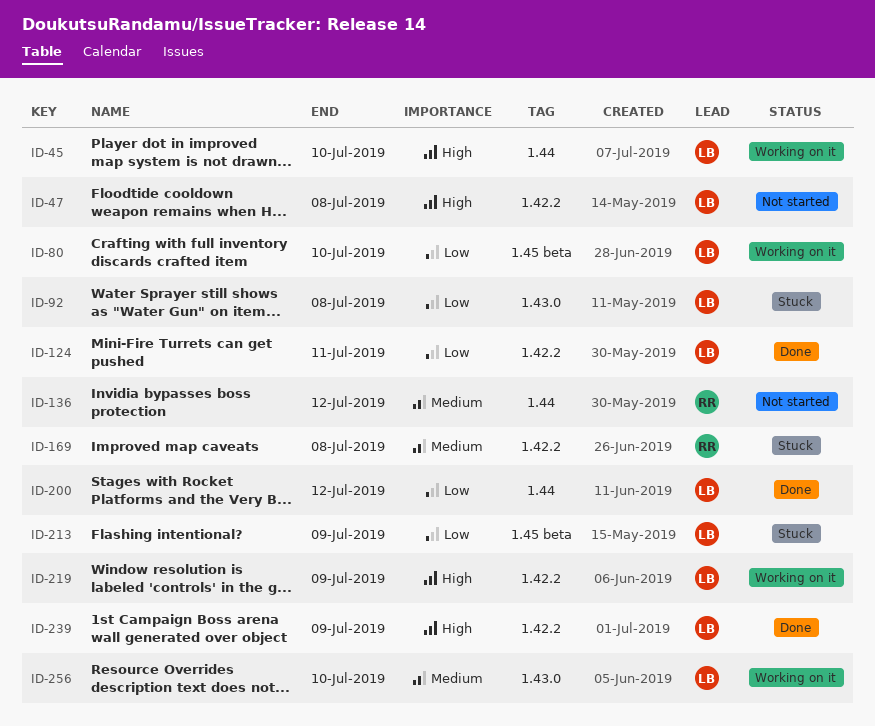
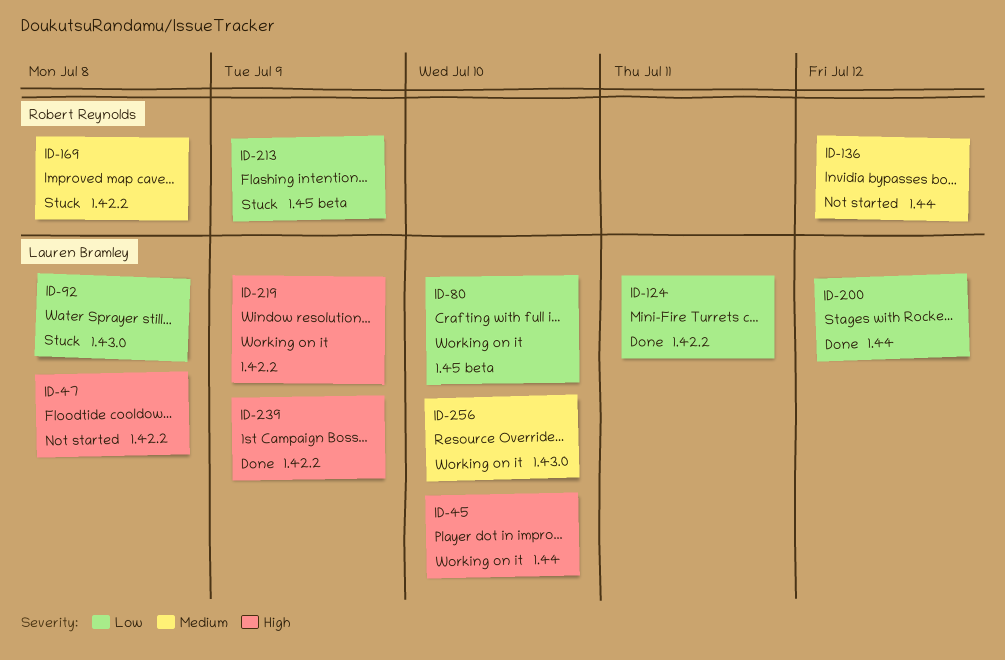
ID-213, owner: Lauren Bramley -> Robert Reynolds

